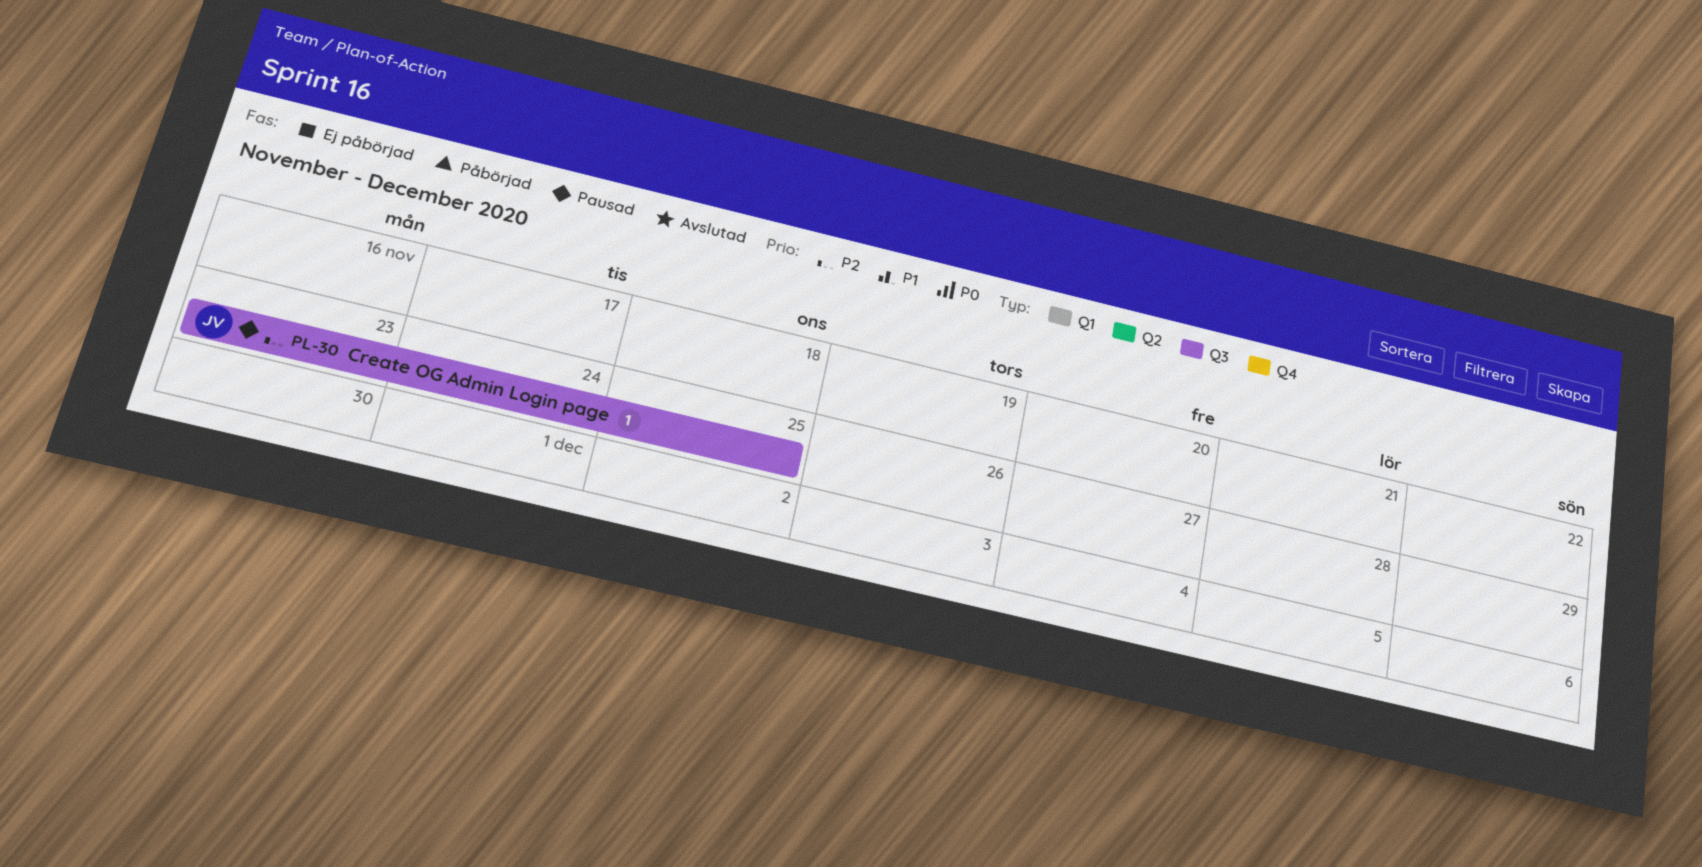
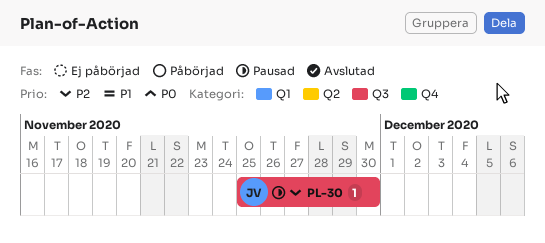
PL-30, start: Nov 23 -> Nov 25
PL-30, due: Nov 25 -> Nov 30

